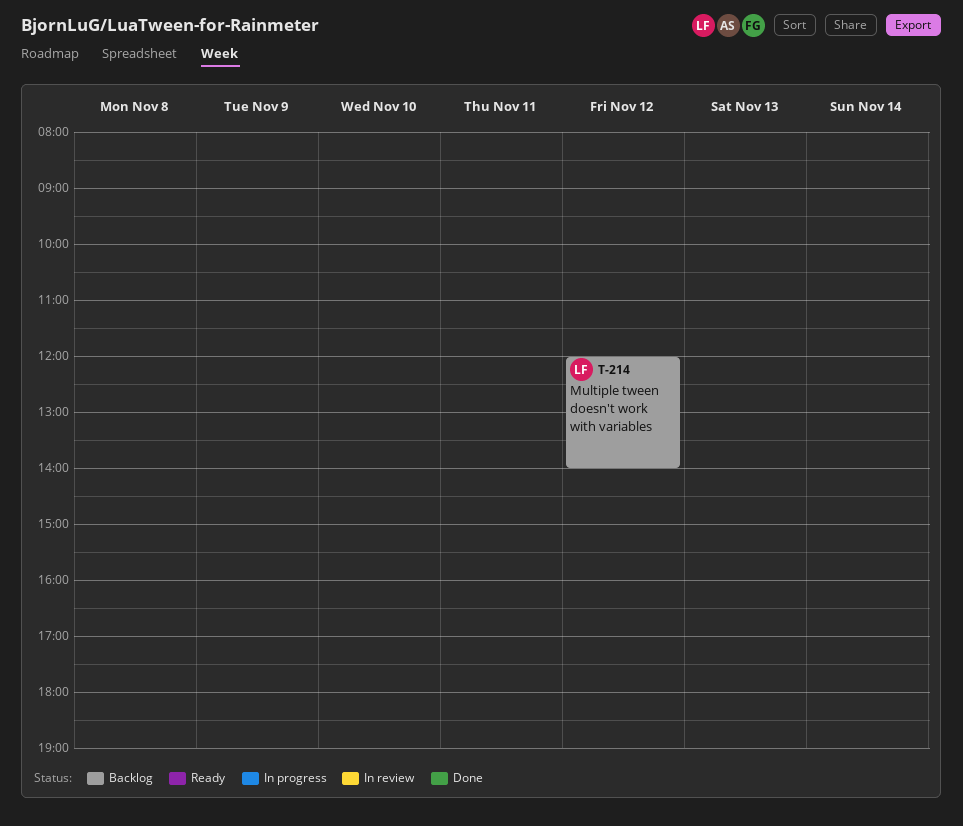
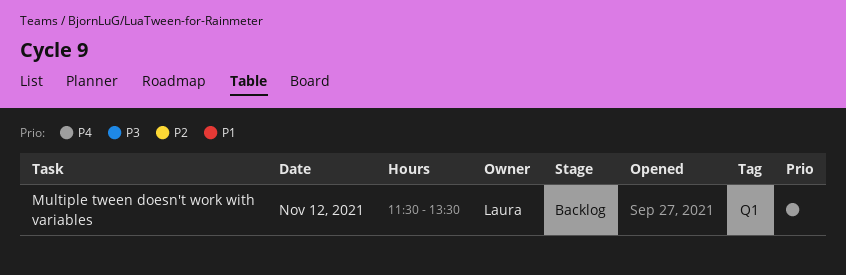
Multiple tween doesn't work with variables, begins: 12:00 -> 11:30
Multiple tween doesn't work with variables, ends: 14:00 -> 13:30

